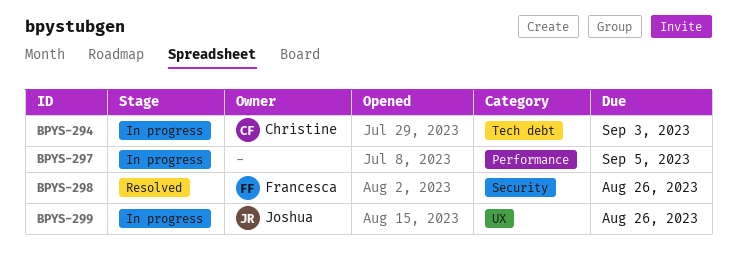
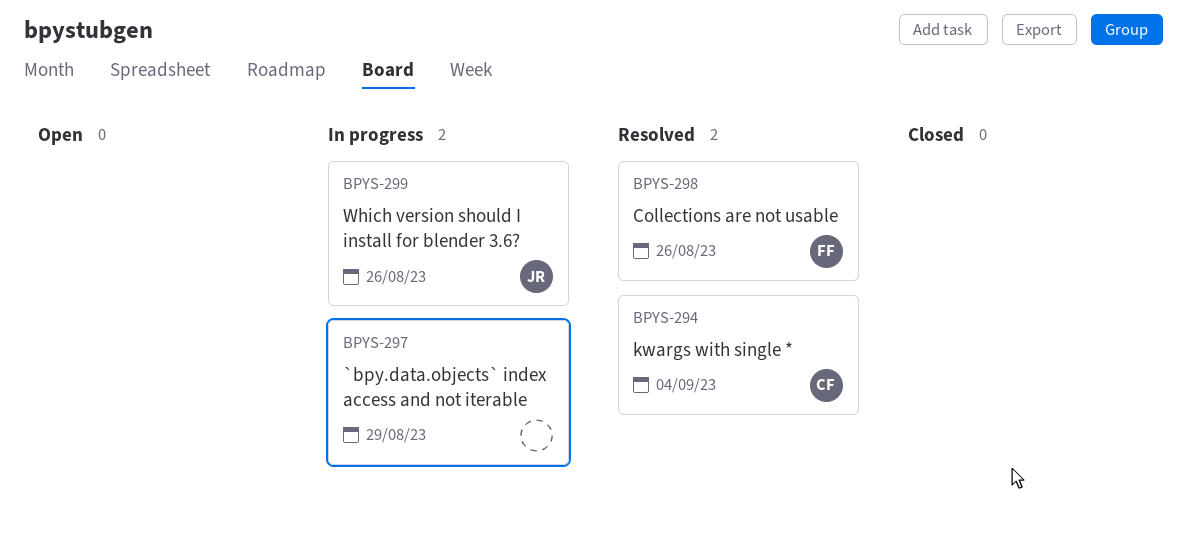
BPYS-294, status: In progress -> Resolved
BPYS-294, due: Sep 3 -> Sep 4
BPYS-297, due: Sep 5 -> Aug 29

